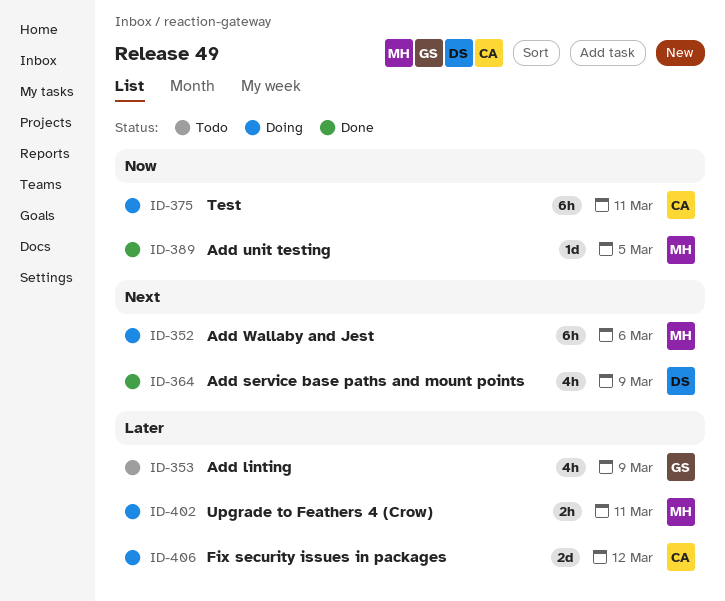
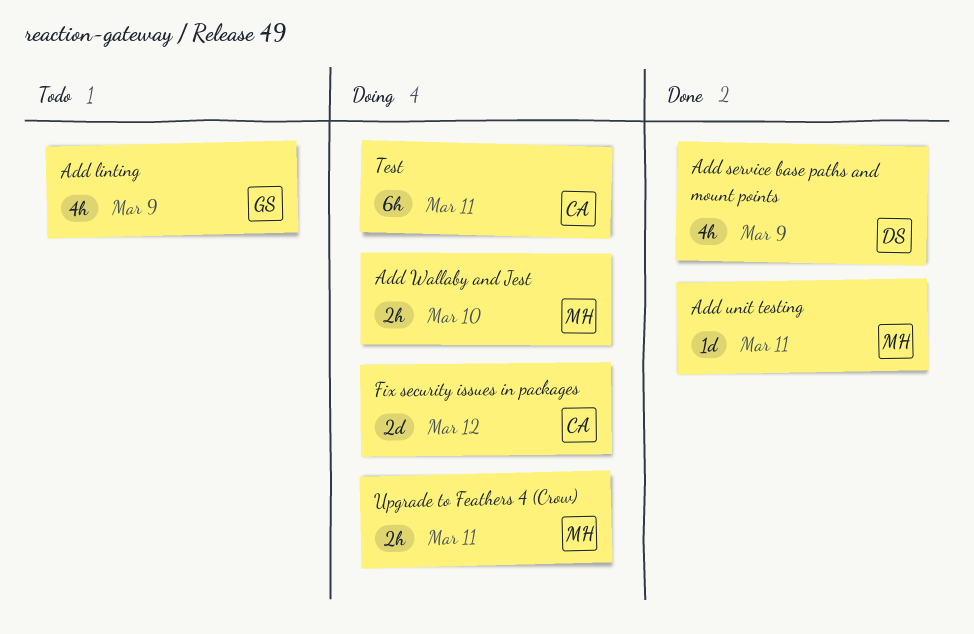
Add unit testing, due: Mar 5 -> Mar 11
Add Wallaby and Jest, estimate: 6h -> 2h
Add Wallaby and Jest, due: Mar 6 -> Mar 10

